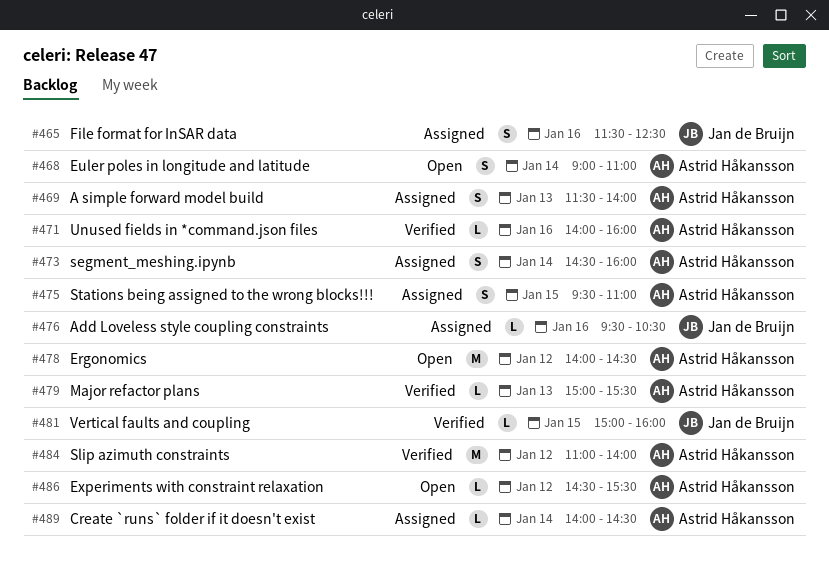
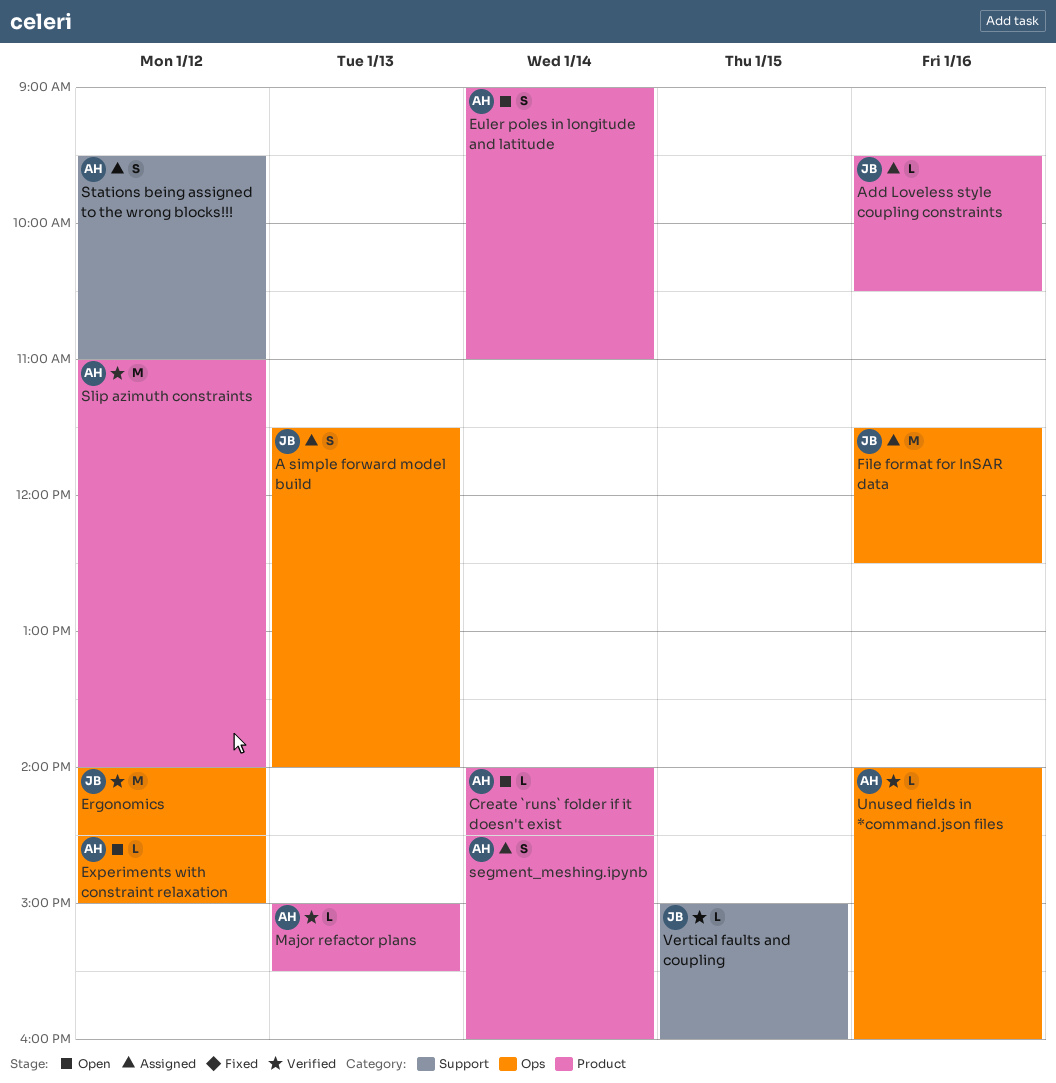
A simple forward model build, owner: Astrid Håkansson -> Jan de Bruijn
Create `runs` folder if it doesn't exist, status: Assigned -> Open
Ergonomics, status: Open -> Verified
Ergonomics, owner: Astrid Håkansson -> Jan de Bruijn
Experiments with constraint relaxation, ends: 15:30 -> 15:00
File format for InSAR data, estimate: S -> M
Stations being assigned to the wrong blocks!!!, day: Jan 15 -> Jan 12

